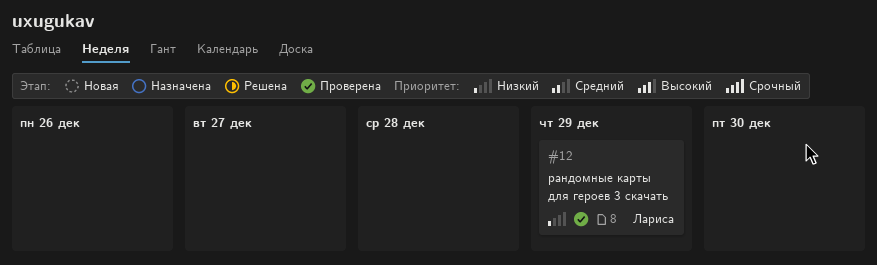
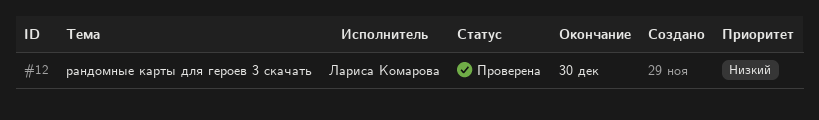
#12, due: Dec 29 -> Dec 30

